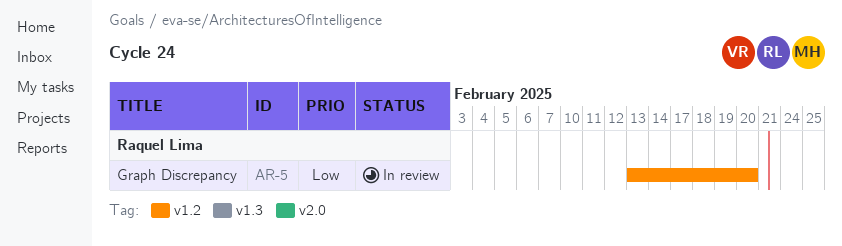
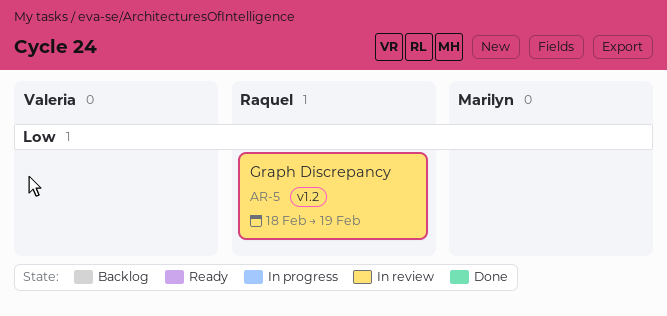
AR-5, start: Feb 13 -> Feb 18
AR-5, due: Feb 20 -> Feb 19

